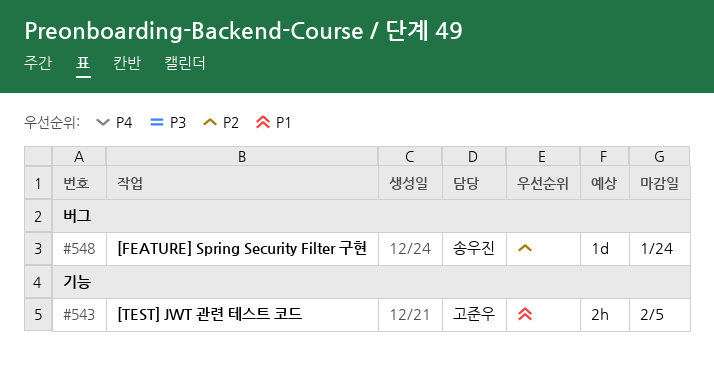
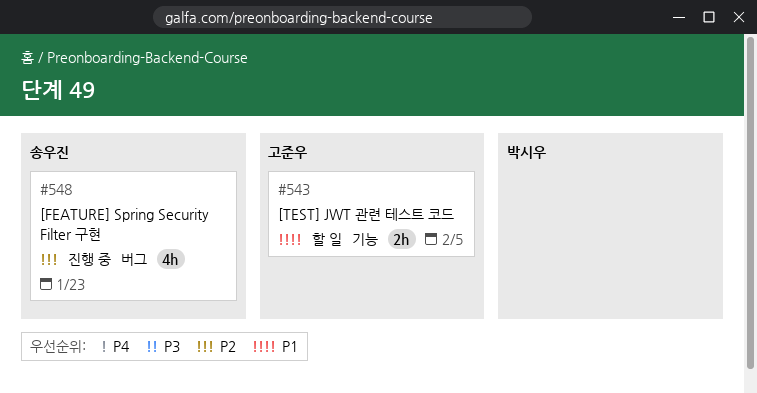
#548, estimate: 1d -> 4h
#548, due: Jan 24 -> Jan 23

